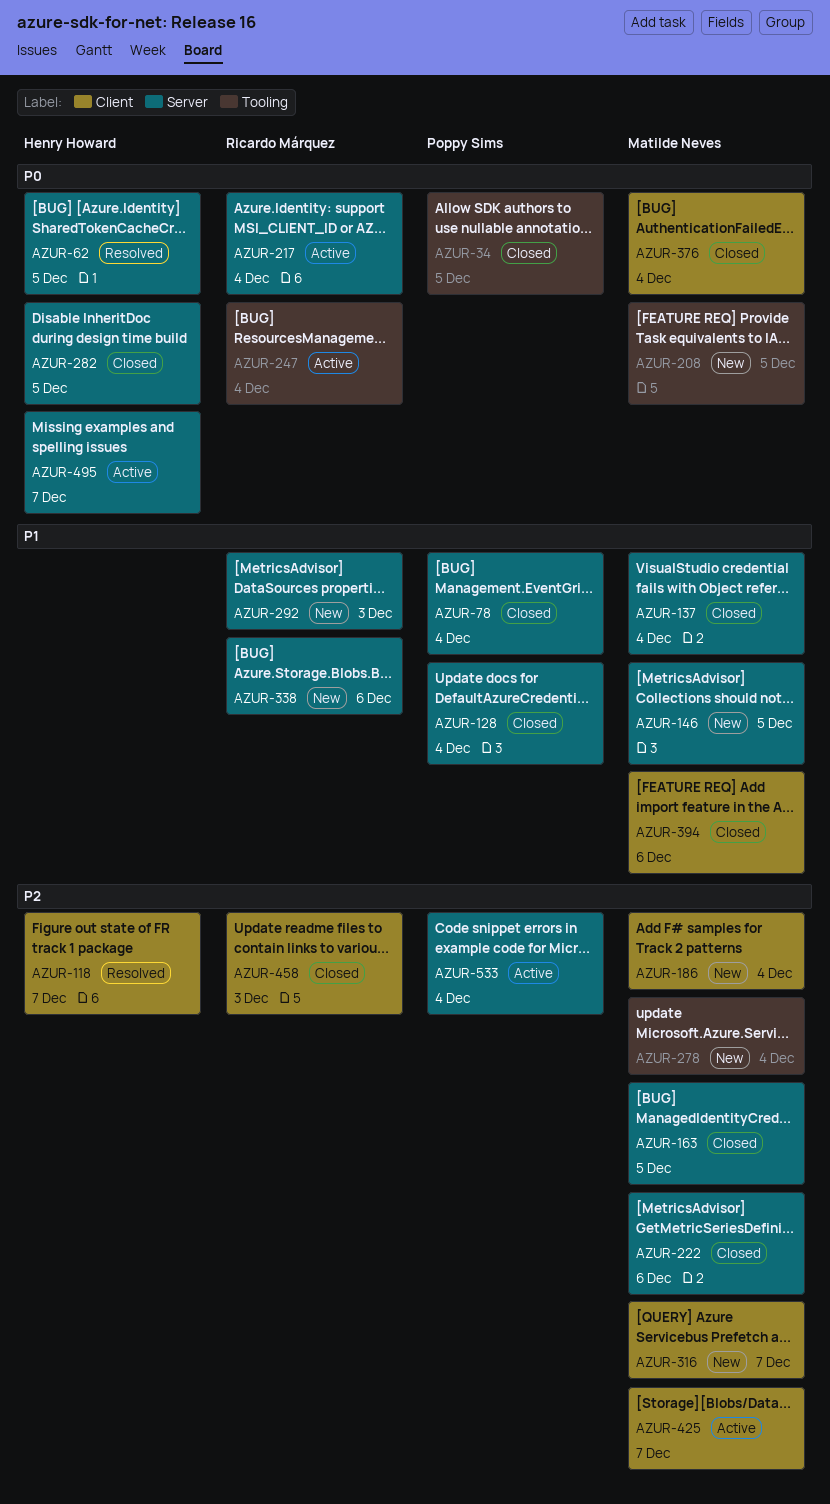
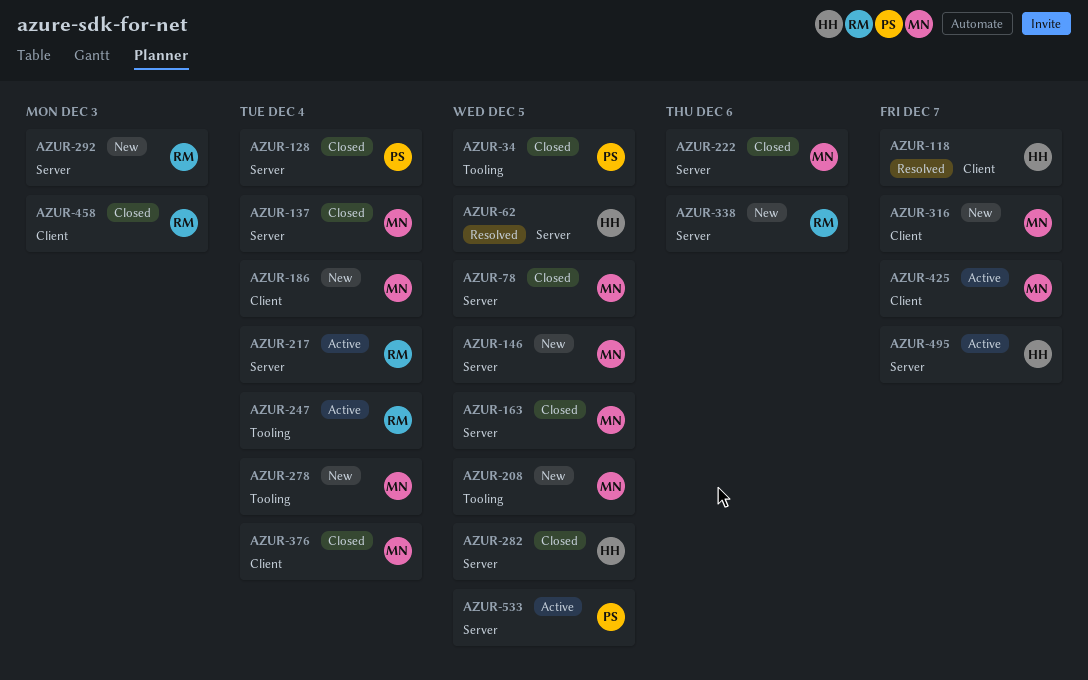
AZUR-78, owner: Poppy Sims -> Matilde Neves
AZUR-78, due: Dec 4 -> Dec 5
AZUR-394: present -> none
AZUR-533, due: Dec 4 -> Dec 5

